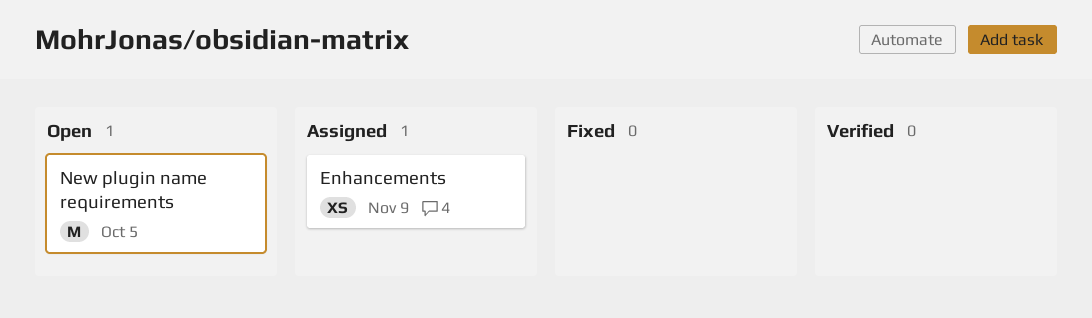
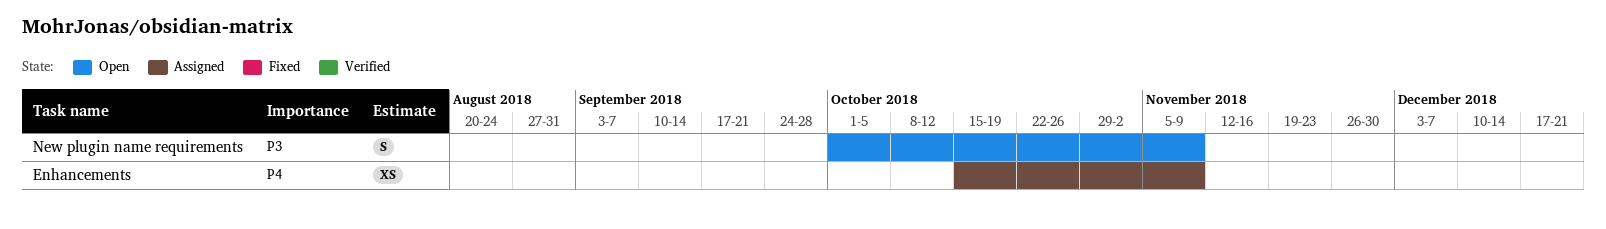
New plugin name requirements, estimate: M -> S
New plugin name requirements, due: Oct 5 -> Nov 9

